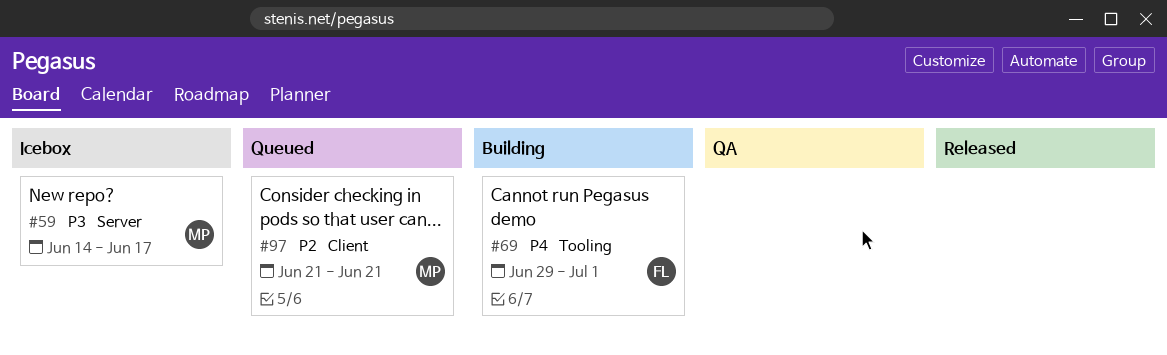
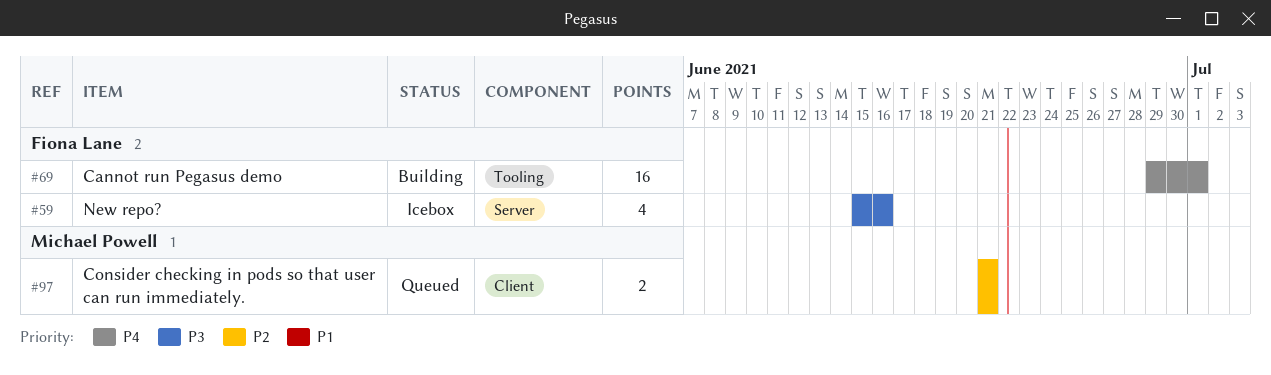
#59, owner: Michael Powell -> Fiona Lane
#59, start: Jun 14 -> Jun 15
#59, due: Jun 17 -> Jun 16

